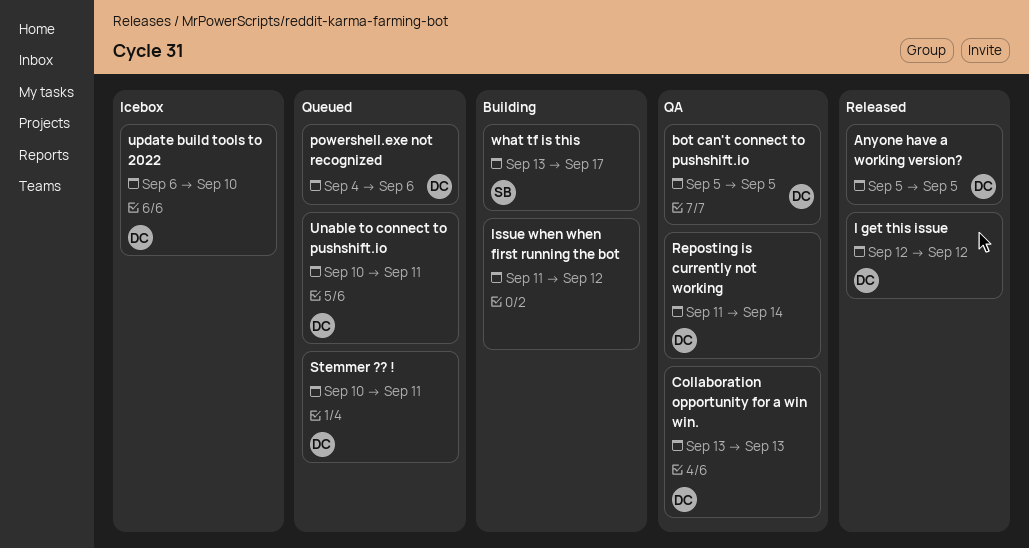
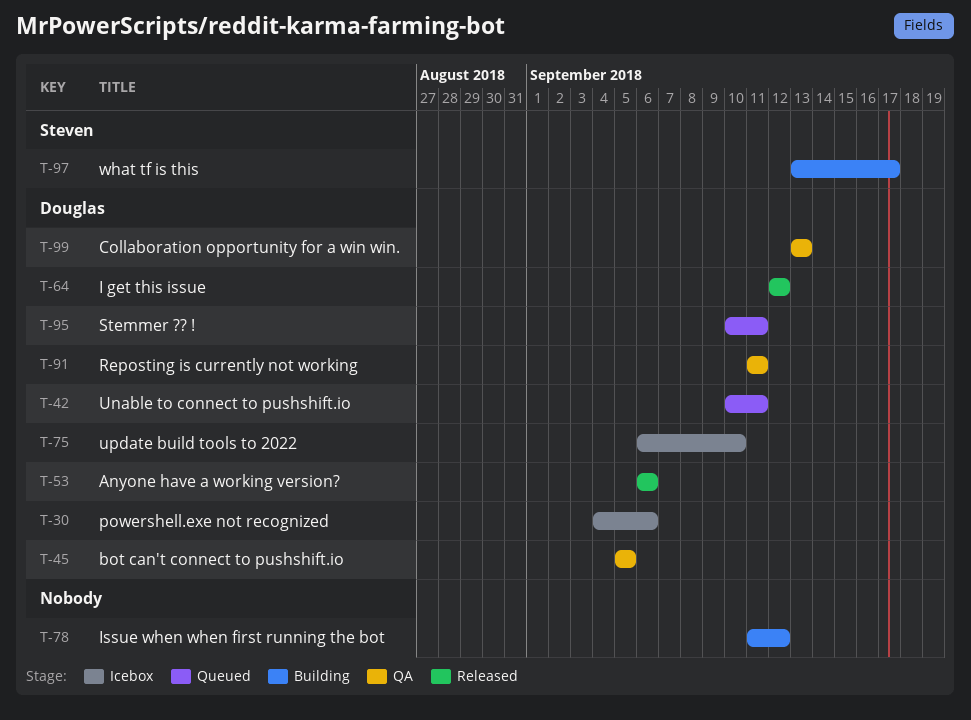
Anyone have a working version?, start: Sep 5 -> Sep 6
Anyone have a working version?, due: Sep 5 -> Sep 6
powershell.exe not recognized, status: Queued -> Icebox
Reposting is currently not working, due: Sep 14 -> Sep 11

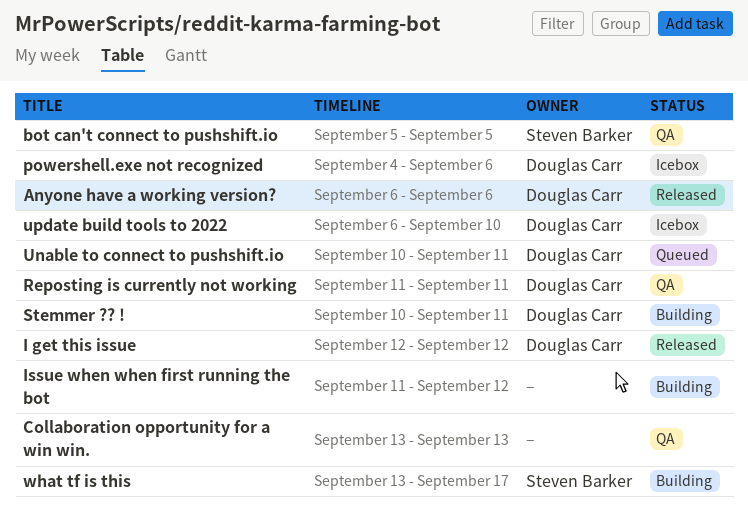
bot can't connect to pushshift.io, owner: Douglas Carr -> Steven Barker
Collaboration opportunity for a win win., owner: Douglas Carr -> none
Stemmer ?? !, status: Queued -> Building

